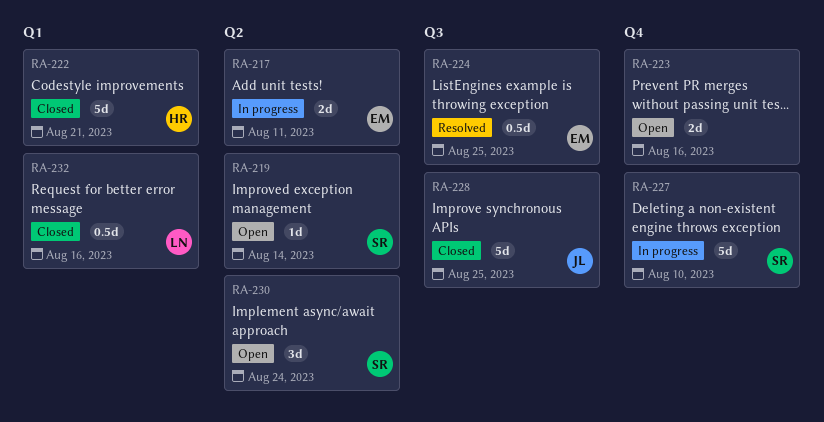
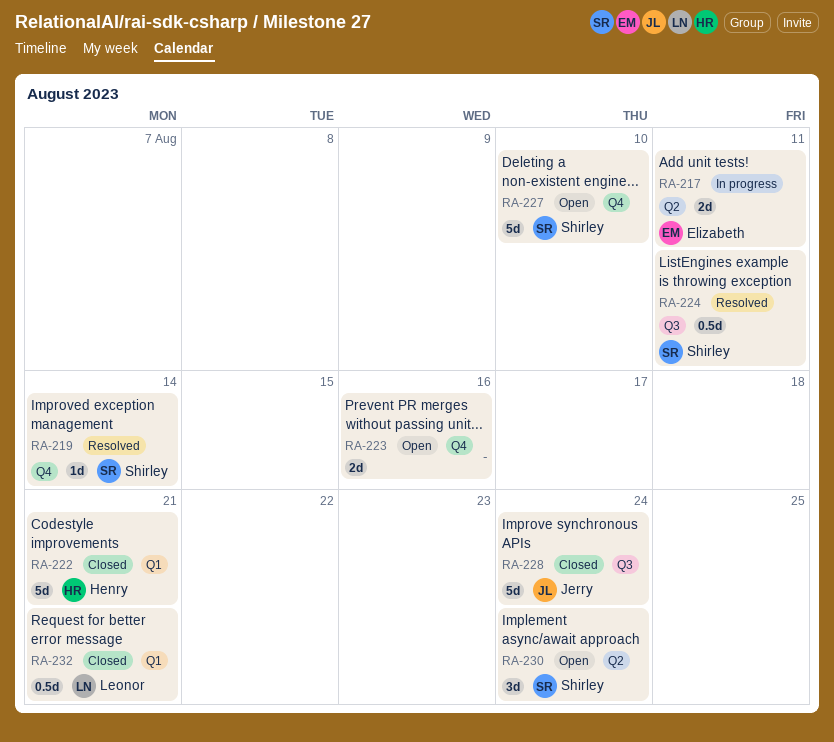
RA-219, status: Open -> Resolved
RA-219, label: Q2 -> Q4
RA-224, owner: Elizabeth -> Shirley
RA-224, due: Aug 25 -> Aug 11
RA-227, status: In progress -> Open
RA-228, due: Aug 25 -> Aug 24
RA-232, due: Aug 16 -> Aug 21

